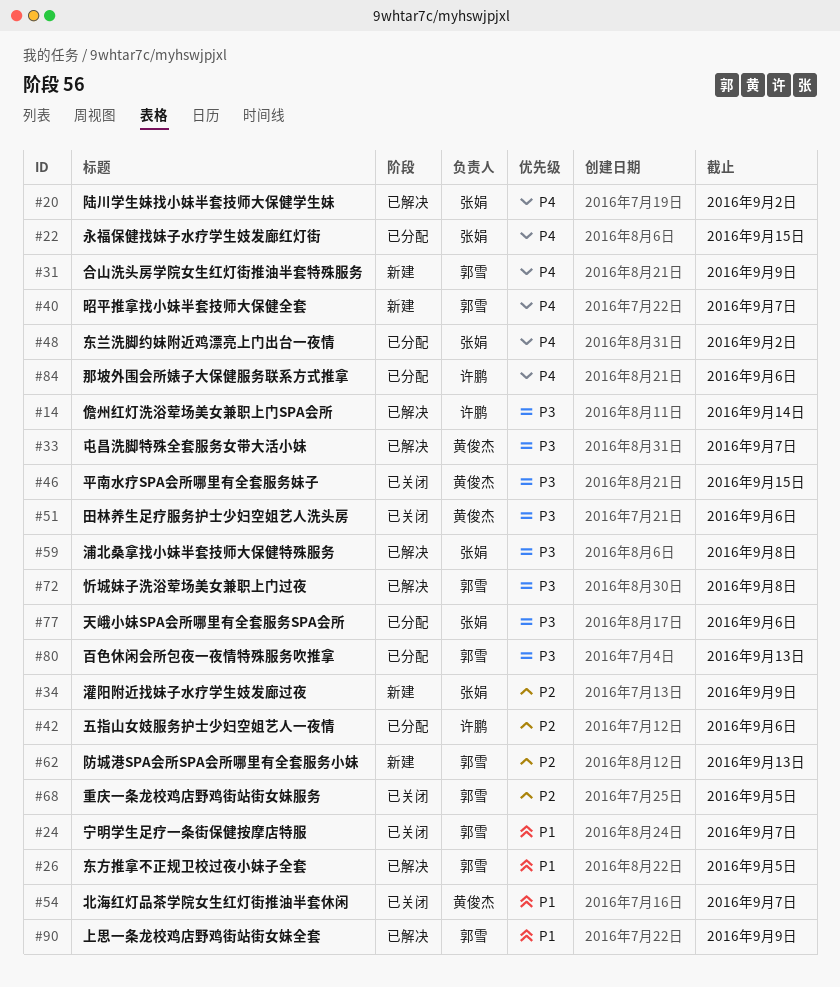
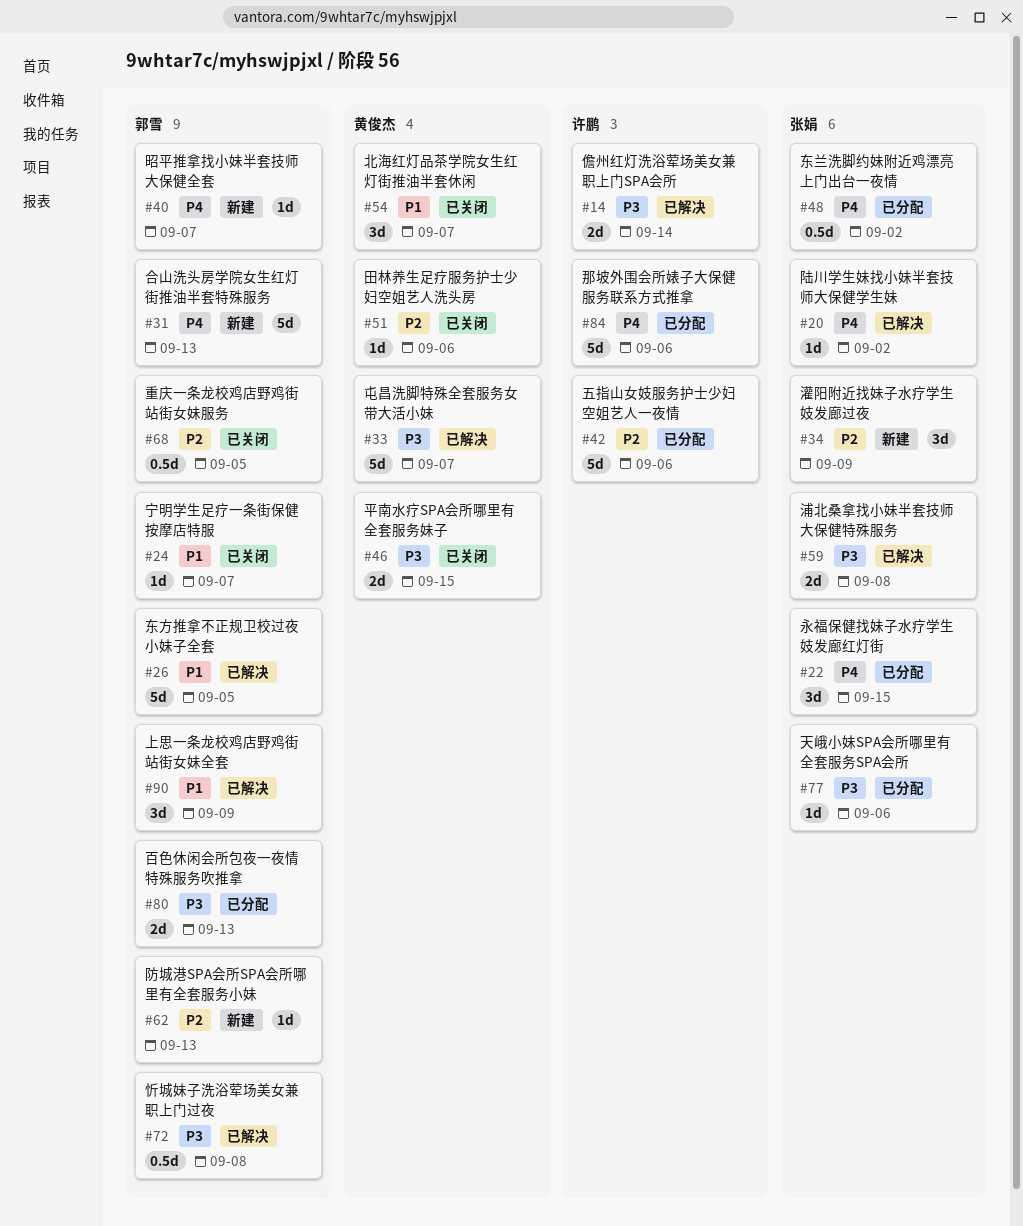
#31, due: Sep 9 -> Sep 13
#51, priority: P3 -> P2

